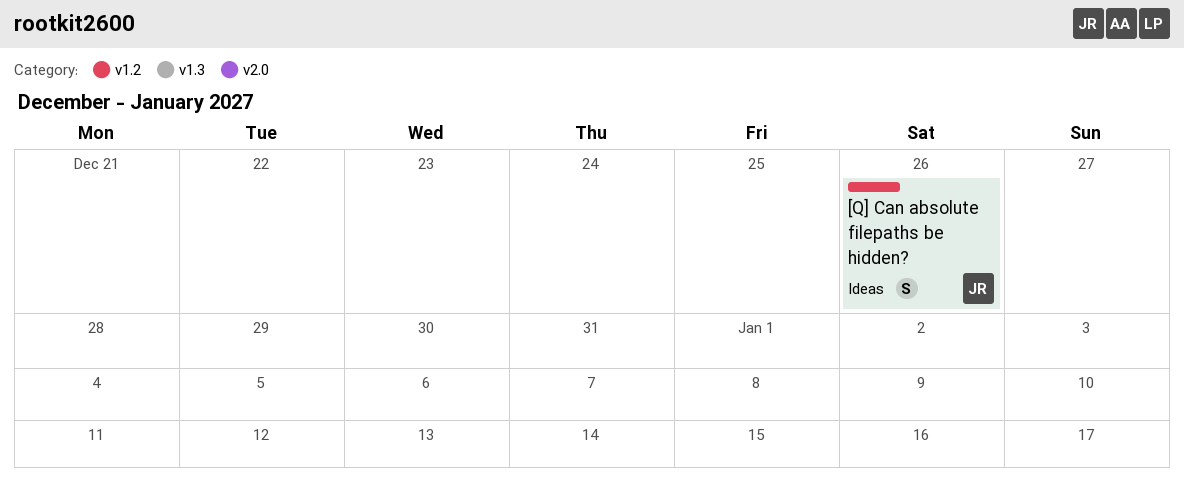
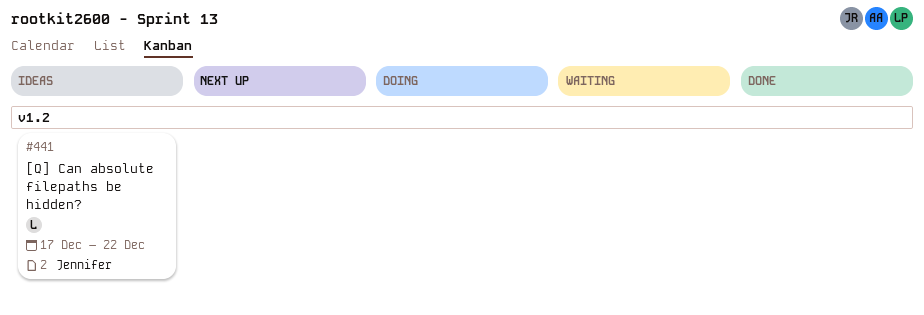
[Q] Can absolute filepaths be hidden?, estimate: S -> L
[Q] Can absolute filepaths be hidden?, due: Dec 26 -> Dec 22

